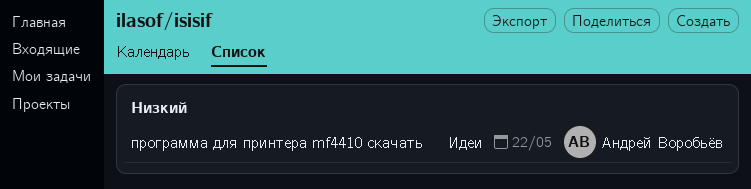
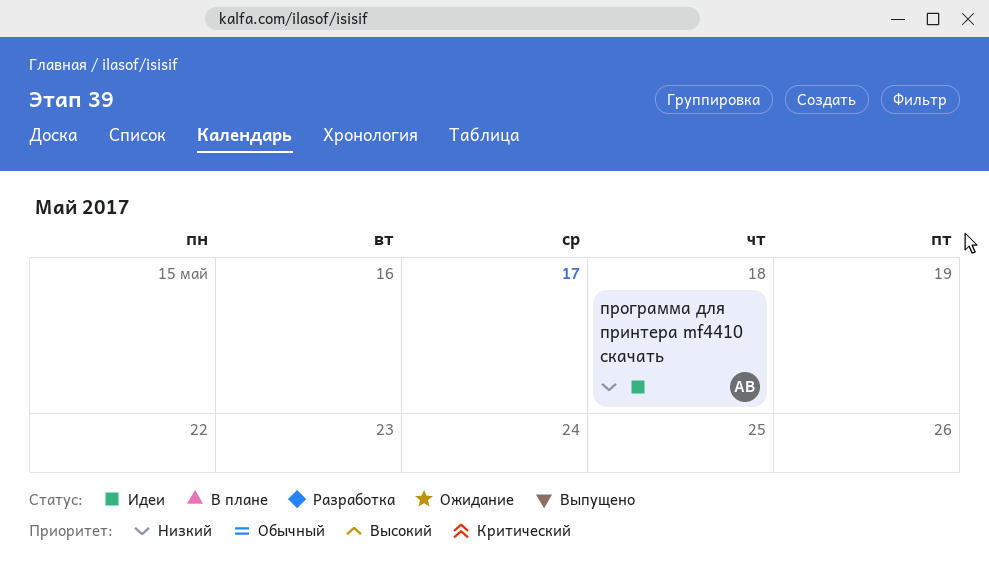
программа для принтера mf4410 скачать, due: May 22 -> May 18

